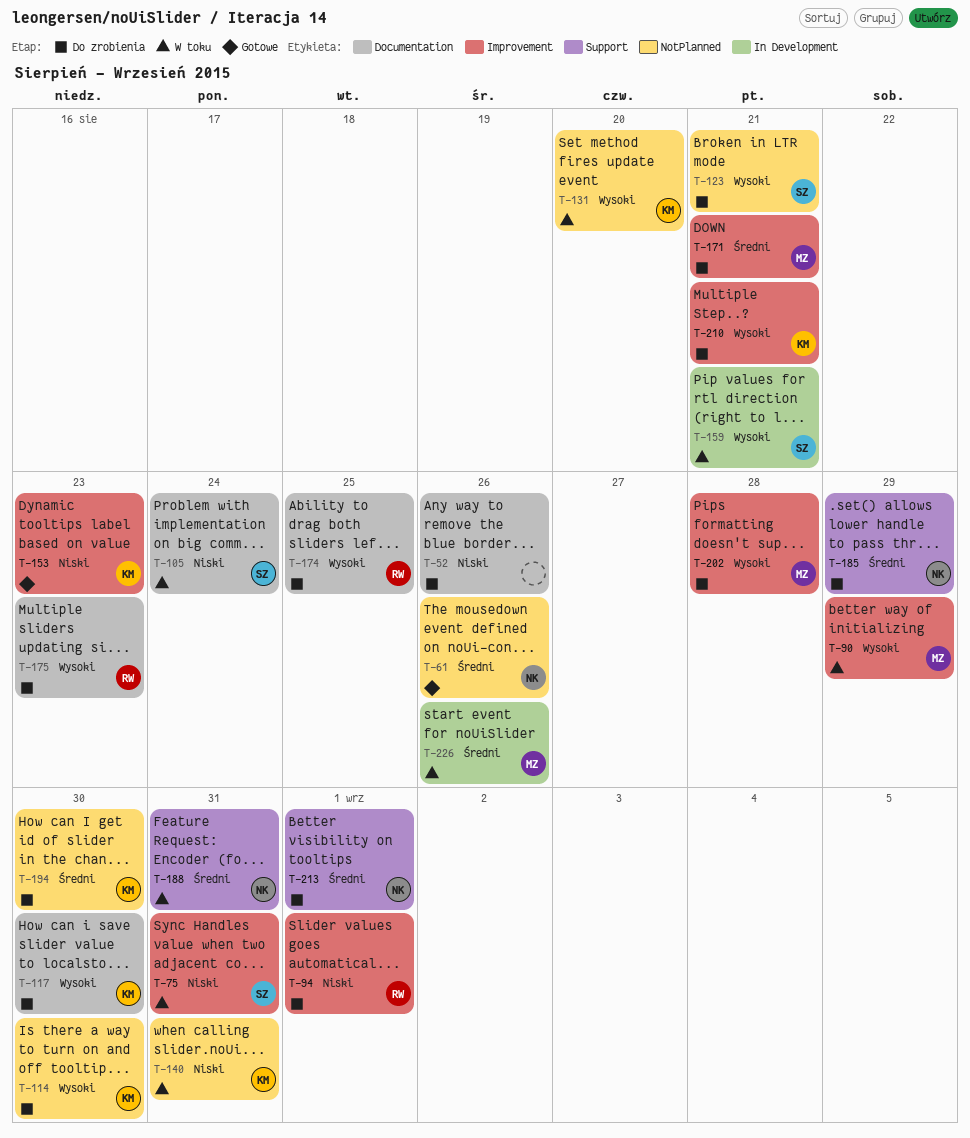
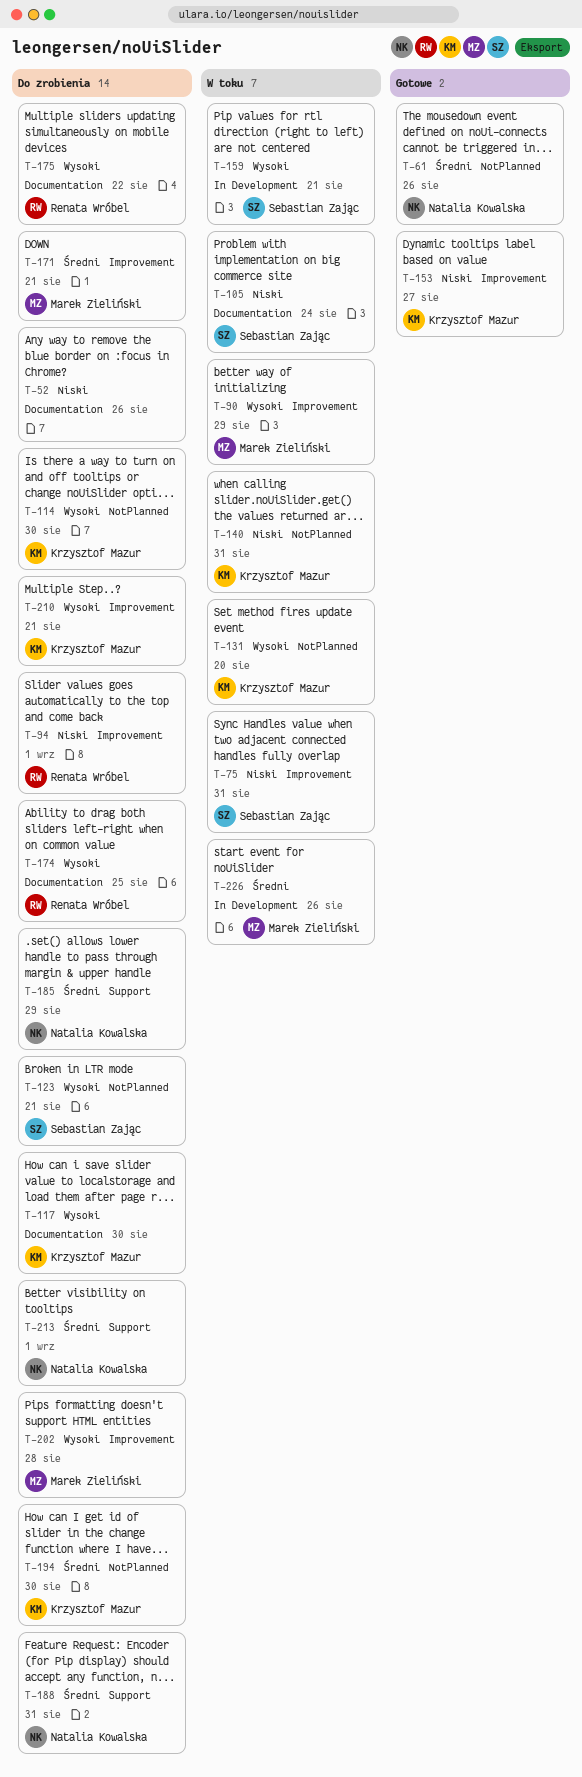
T-153, due: Aug 23 -> Aug 27
T-175, due: Aug 23 -> Aug 22
T-188, status: W toku -> Do zrobienia

